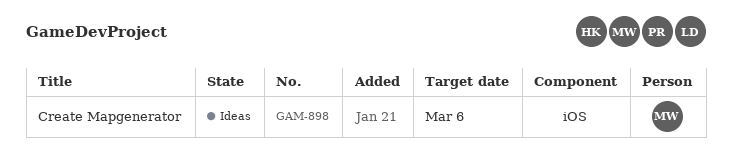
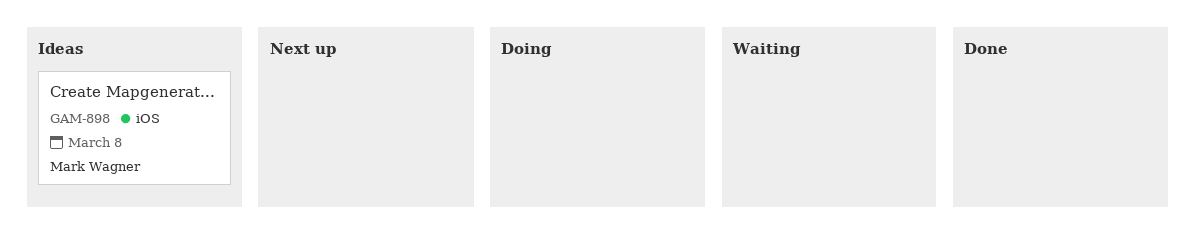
GAM-898, due: Mar 6 -> Mar 8

